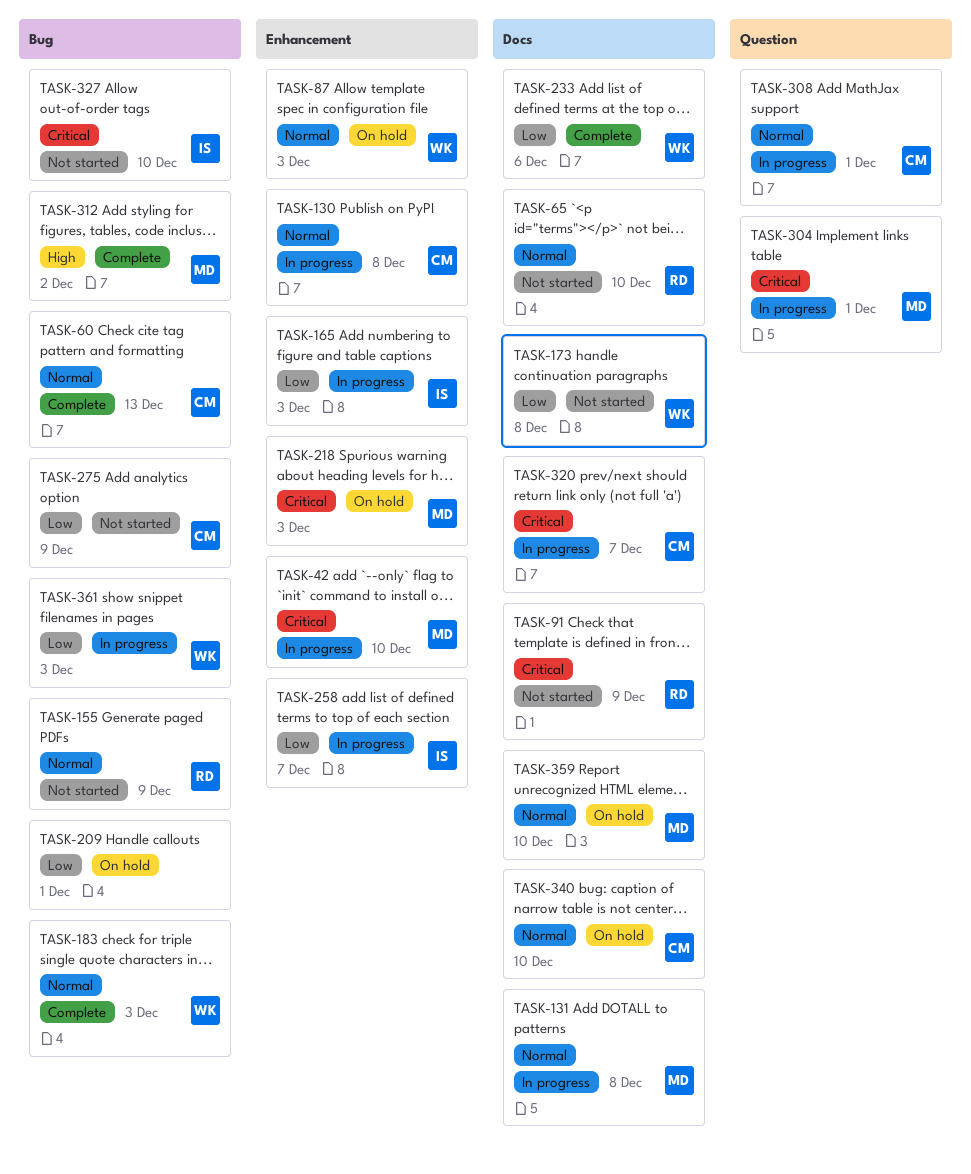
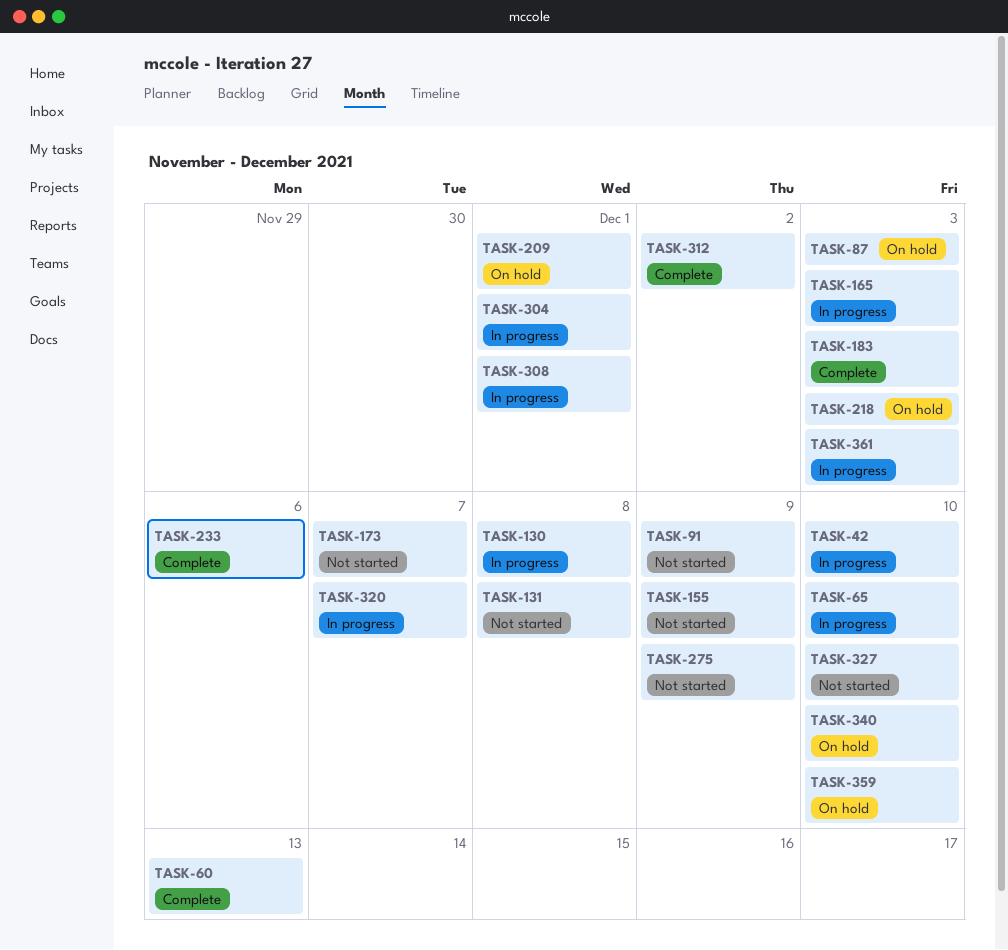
TASK-65, status: Not started -> In progress
TASK-131, status: In progress -> Not started
TASK-173, due: Dec 8 -> Dec 7
TASK-258: present -> none

